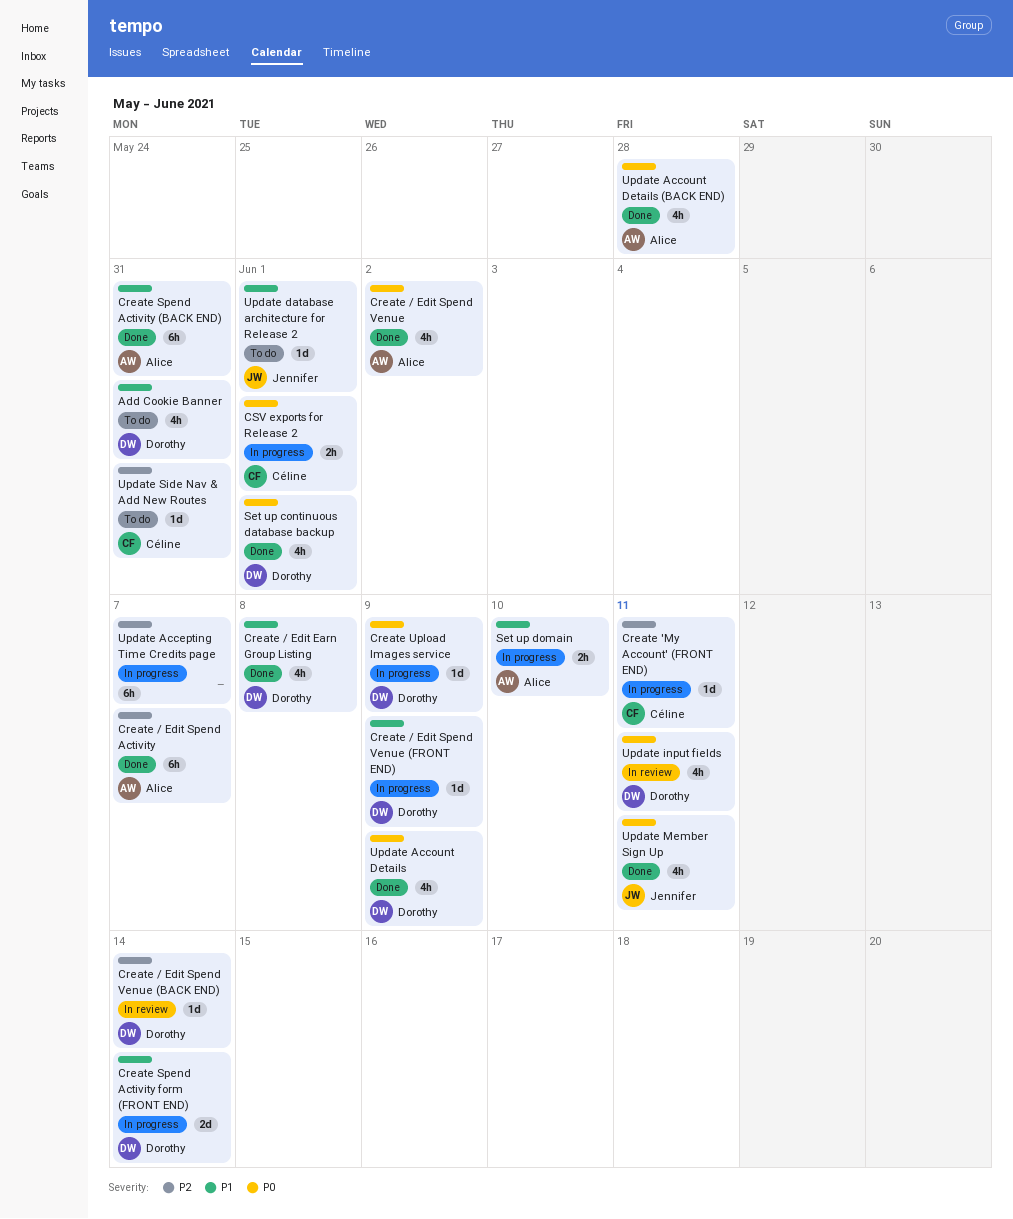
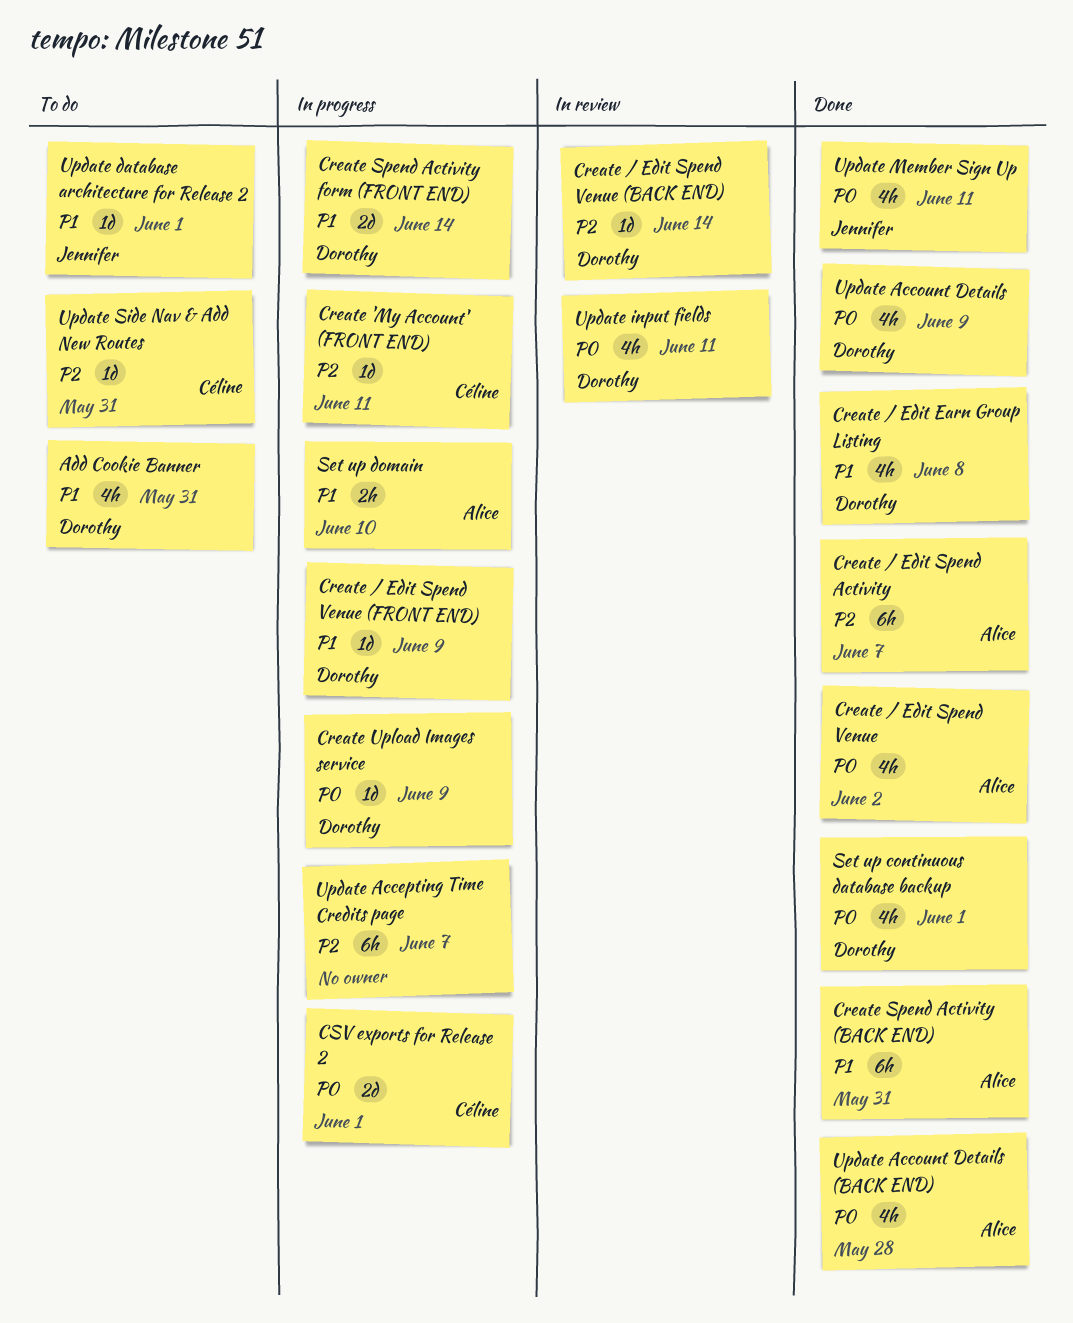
CSV exports for Release 2, estimate: 2h -> 2d

